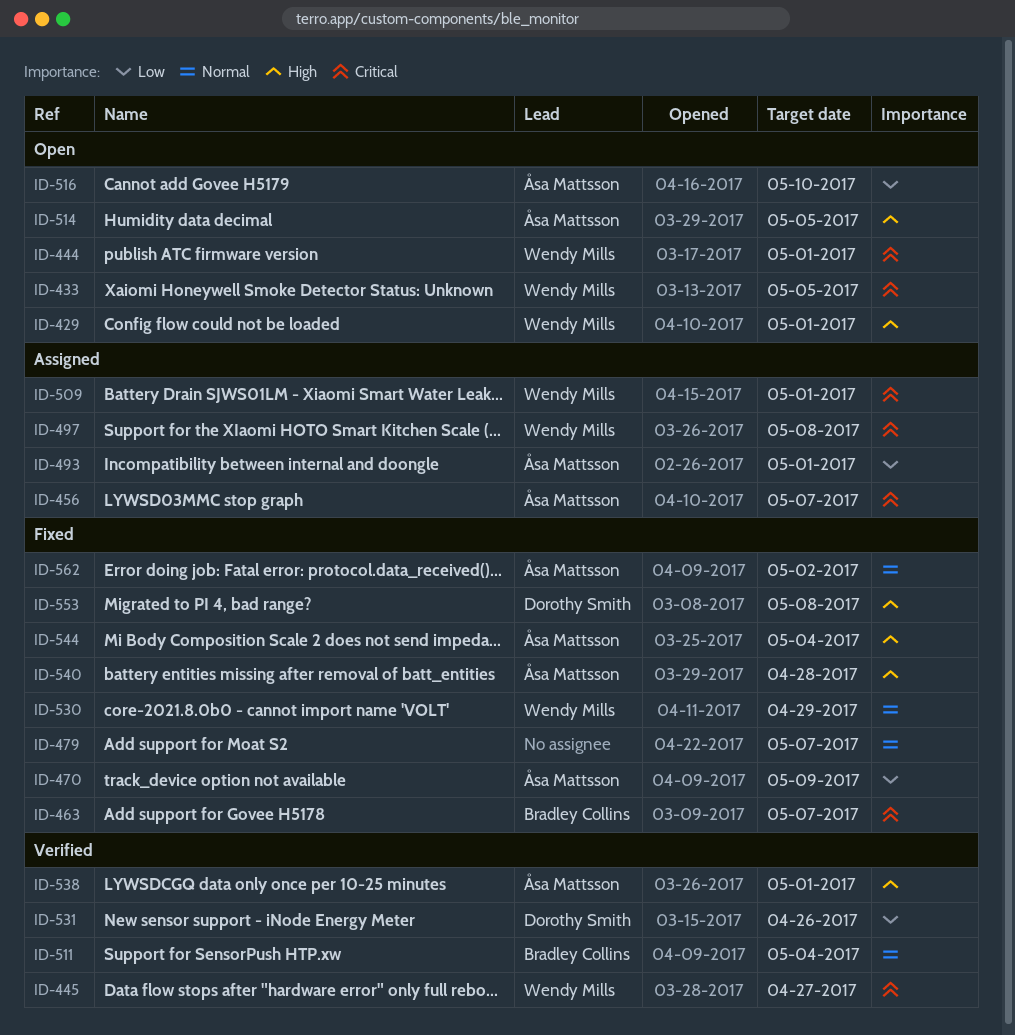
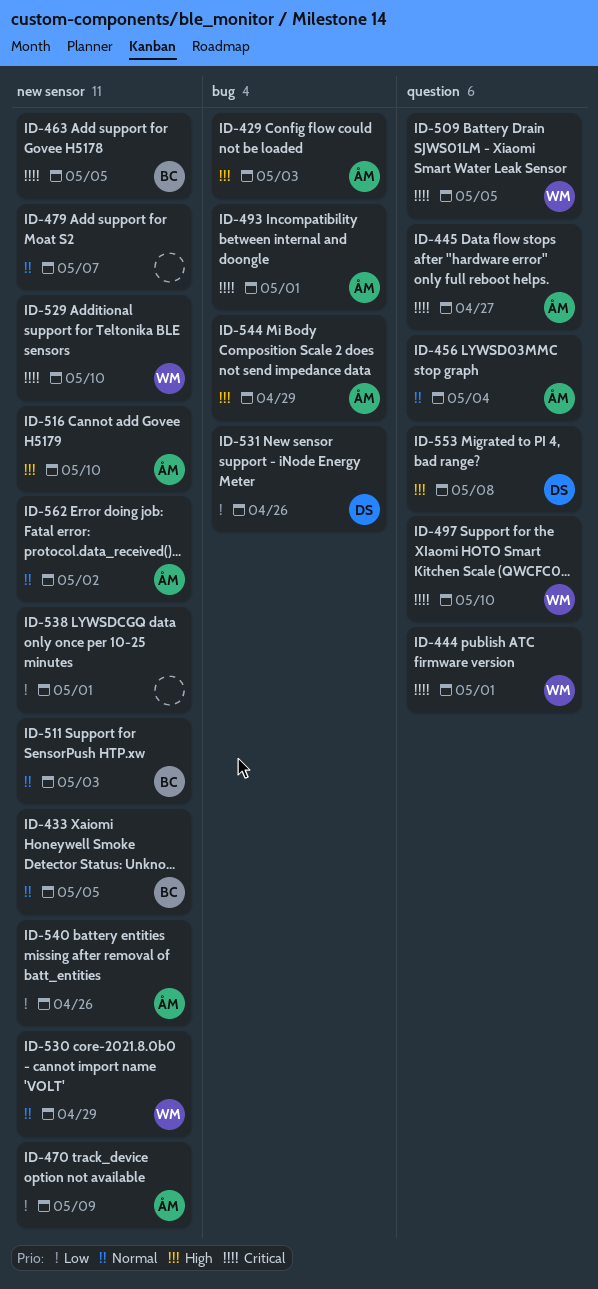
ID-429, owner: Wendy Mills -> Åsa Mattsson
ID-429, due: May 1 -> May 3
ID-433, owner: Wendy Mills -> Bradley Collins
ID-433, priority: Critical -> Normal
ID-445, owner: Wendy Mills -> Åsa Mattsson
ID-456, priority: Critical -> Normal
ID-456, due: May 7 -> May 4
ID-463, due: May 7 -> May 5
ID-493, priority: Low -> Critical
ID-497, due: May 8 -> May 10
ID-509, due: May 1 -> May 5
ID-511, due: May 4 -> May 3
ID-514: present -> none
ID-516, priority: Low -> High
ID-529: none -> present
ID-538, owner: Åsa Mattsson -> none
ID-538, priority: High -> Low
ID-540, priority: High -> Low
ID-540, due: Apr 28 -> Apr 26
ID-544, due: May 4 -> Apr 29

